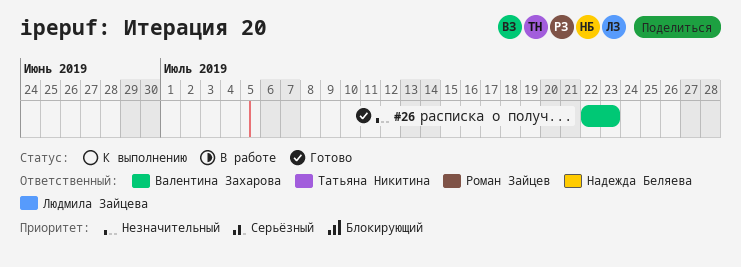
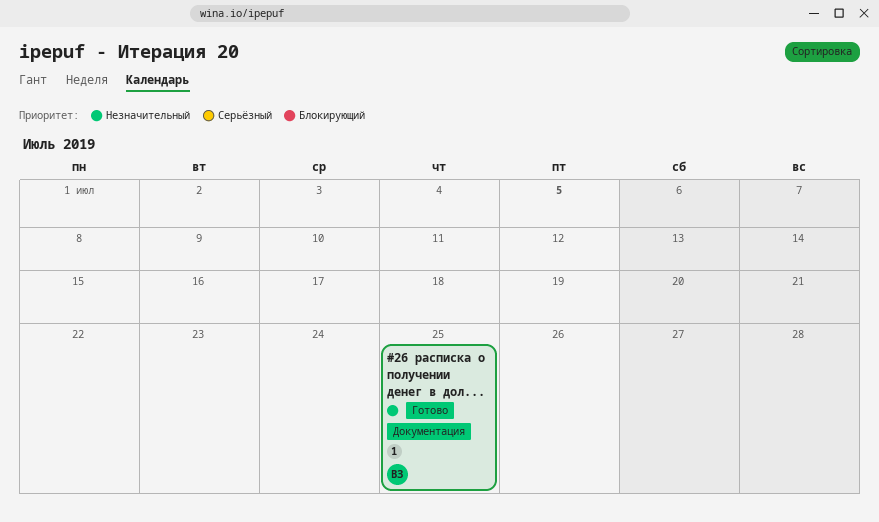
#26, due: Jul 23 -> Jul 25

